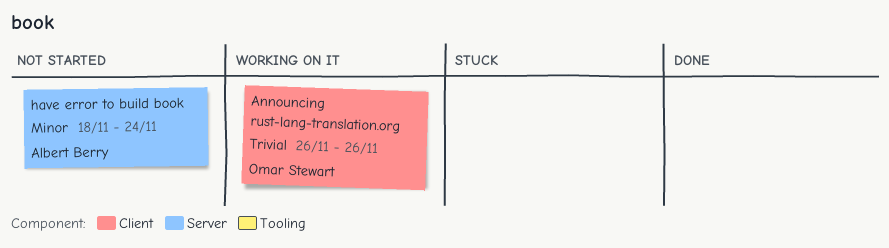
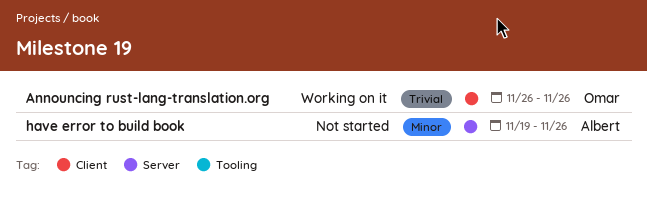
have error to build book, start: Nov 18 -> Nov 19
have error to build book, due: Nov 24 -> Nov 26

